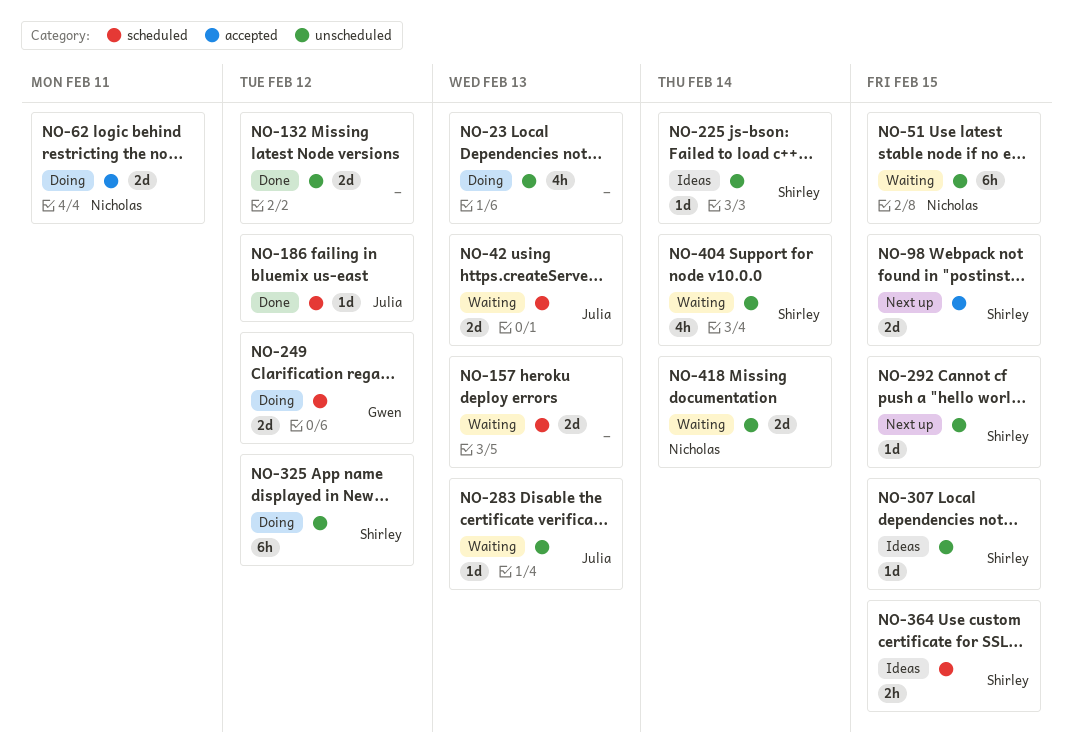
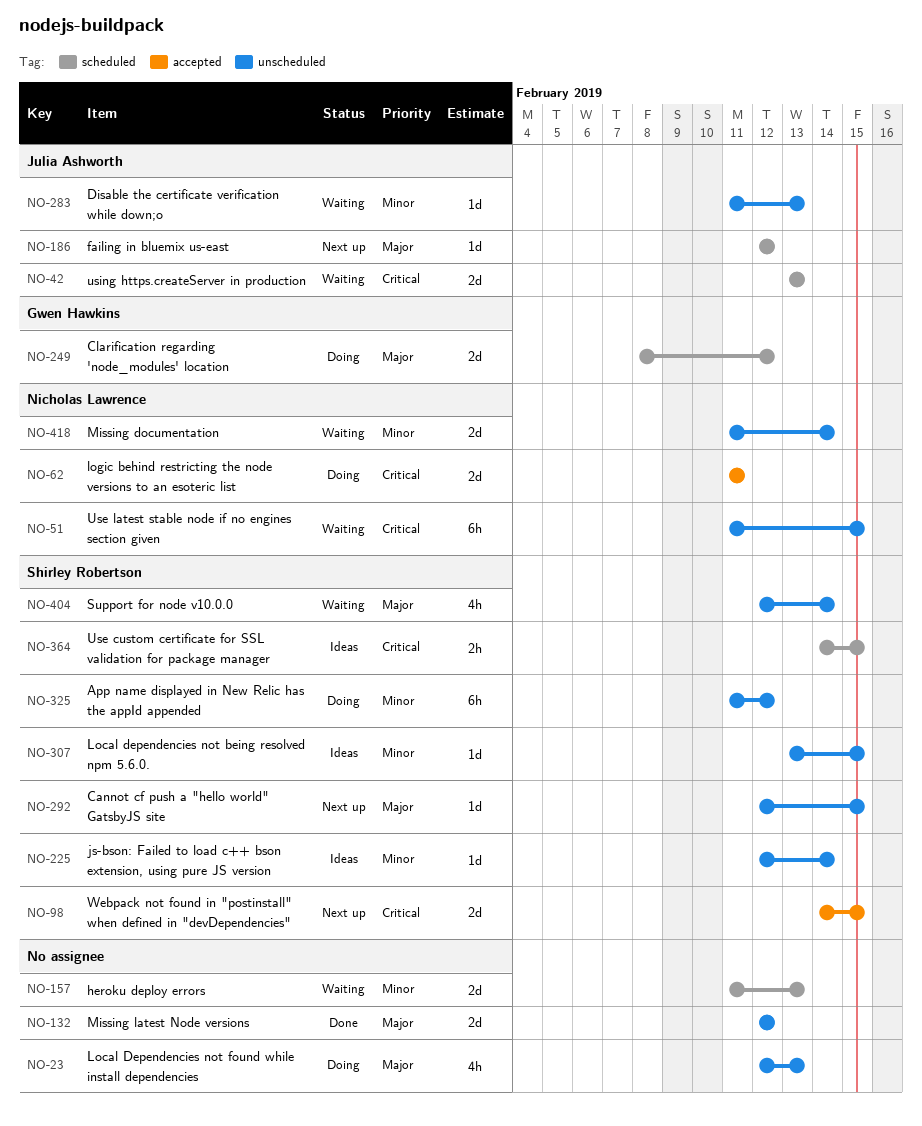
NO-186, status: Done -> Next up

